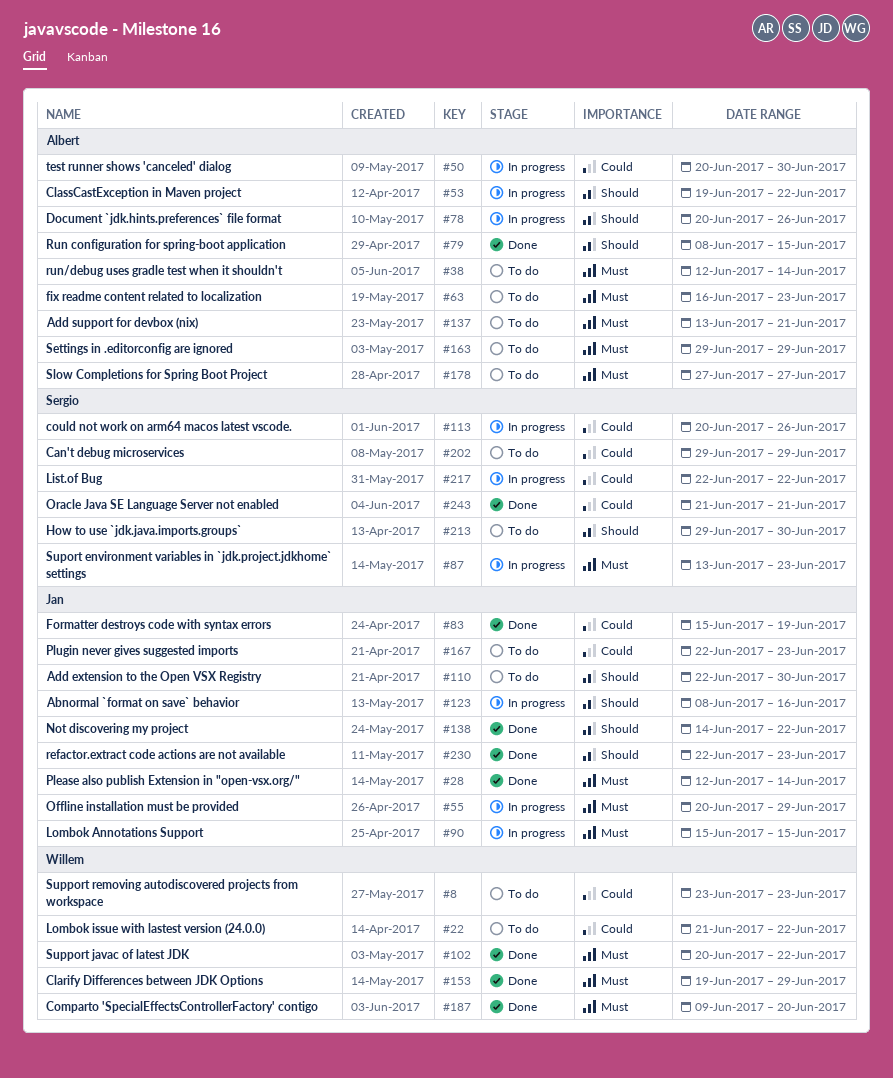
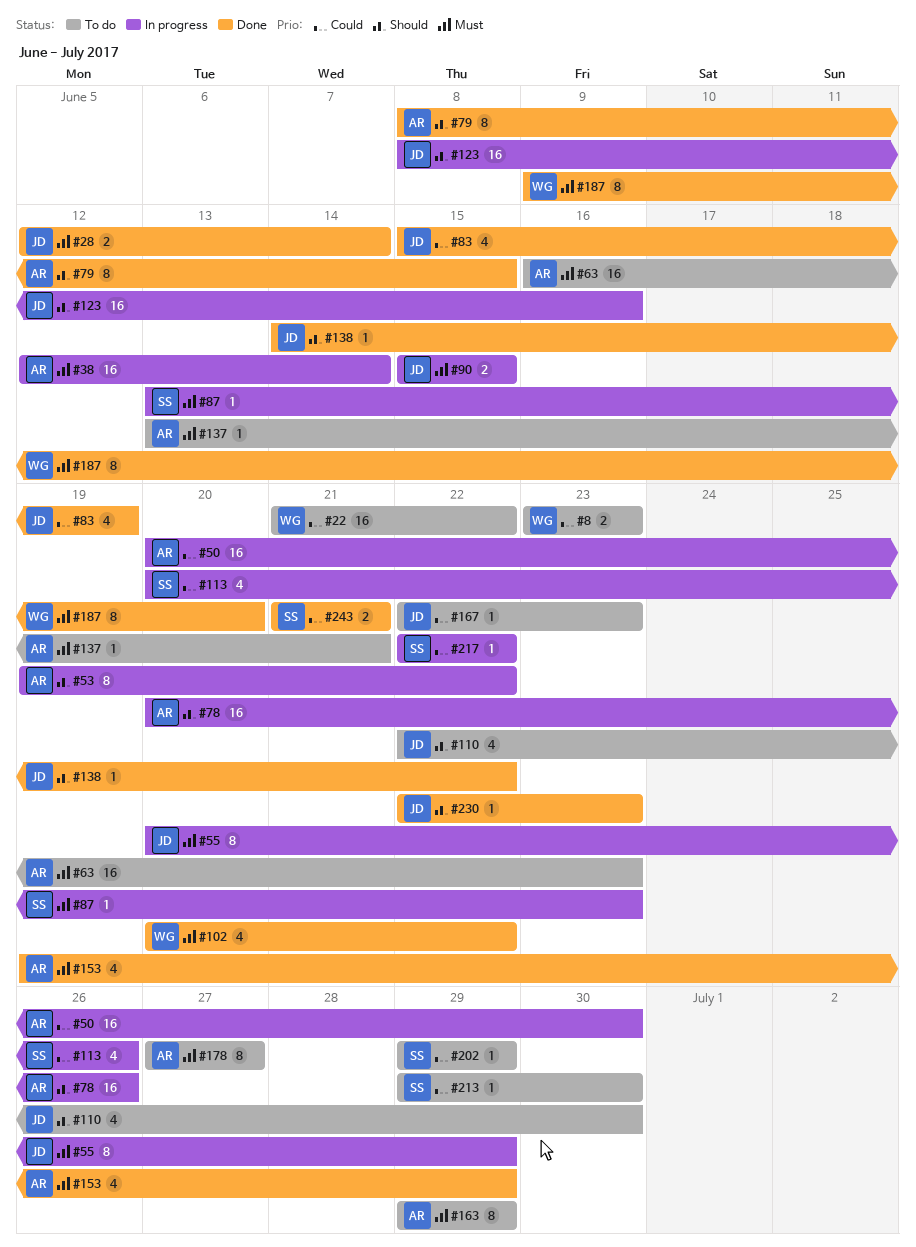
#38, status: To do -> In progress
#153, owner: Willem -> Albert
#213, priority: Should -> Could

